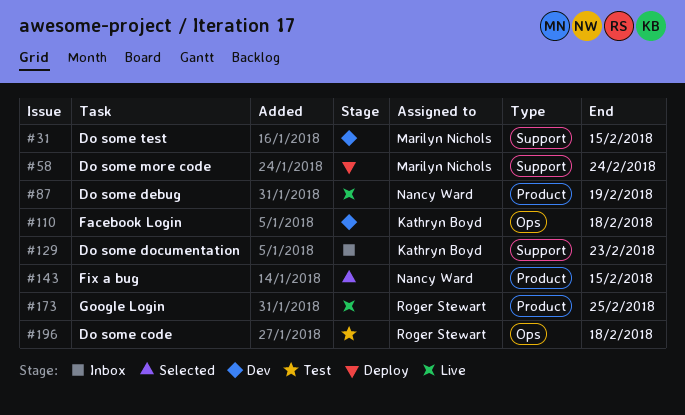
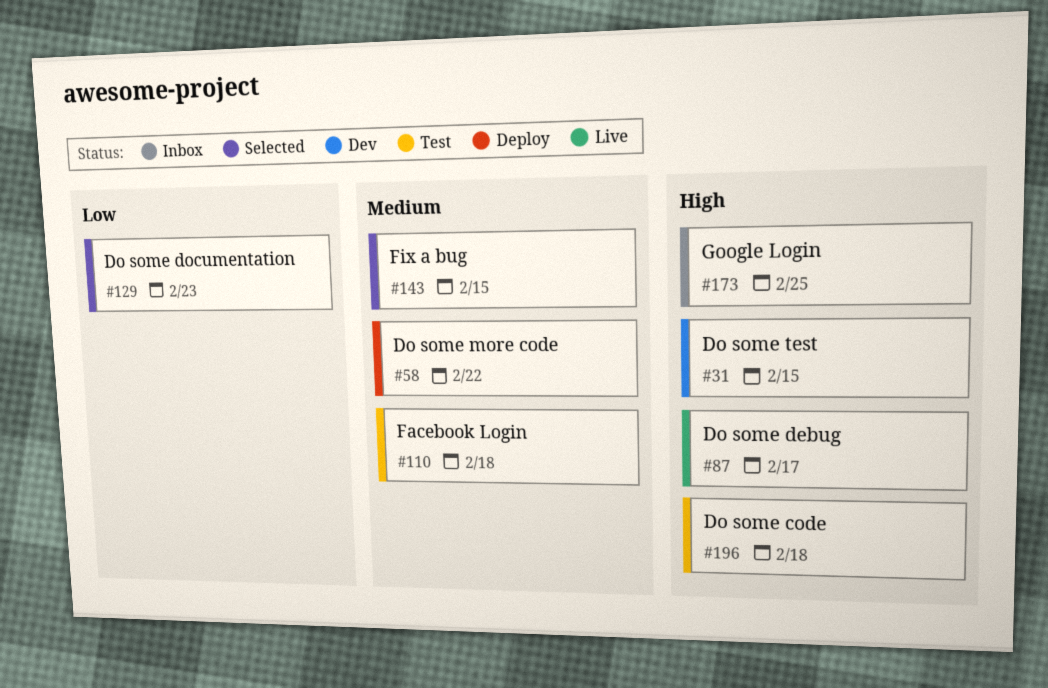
#58, due: Feb 24 -> Feb 22
#87, due: Feb 19 -> Feb 17
#110, status: Dev -> Test
#129, status: Inbox -> Selected
#173, status: Live -> Inbox

